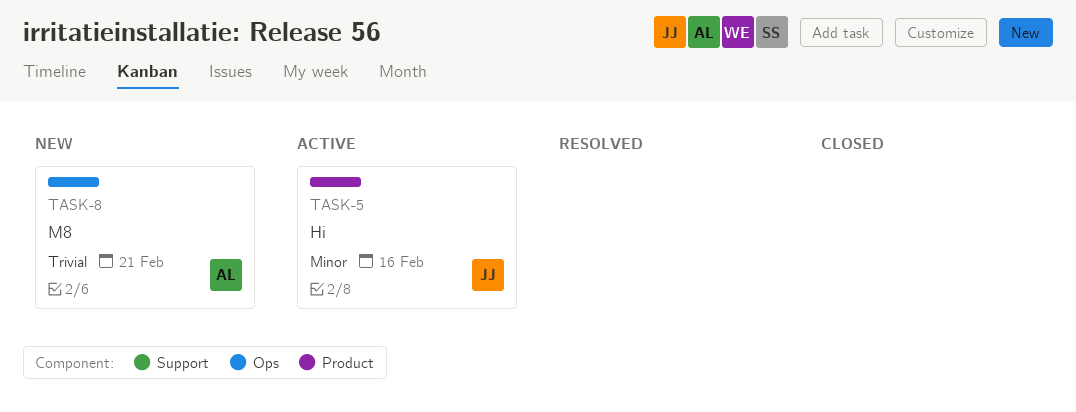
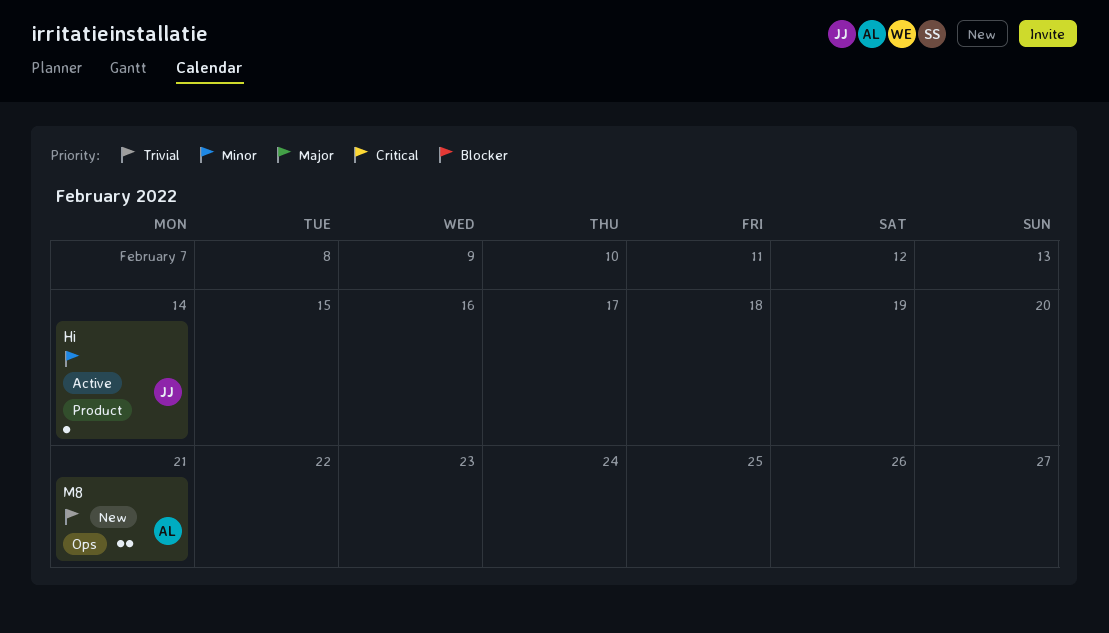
Hi, due: Feb 16 -> Feb 14

